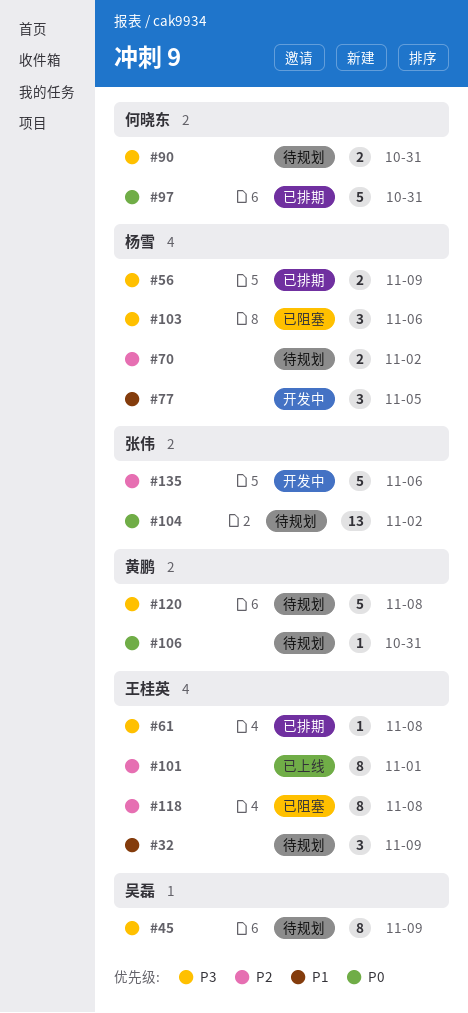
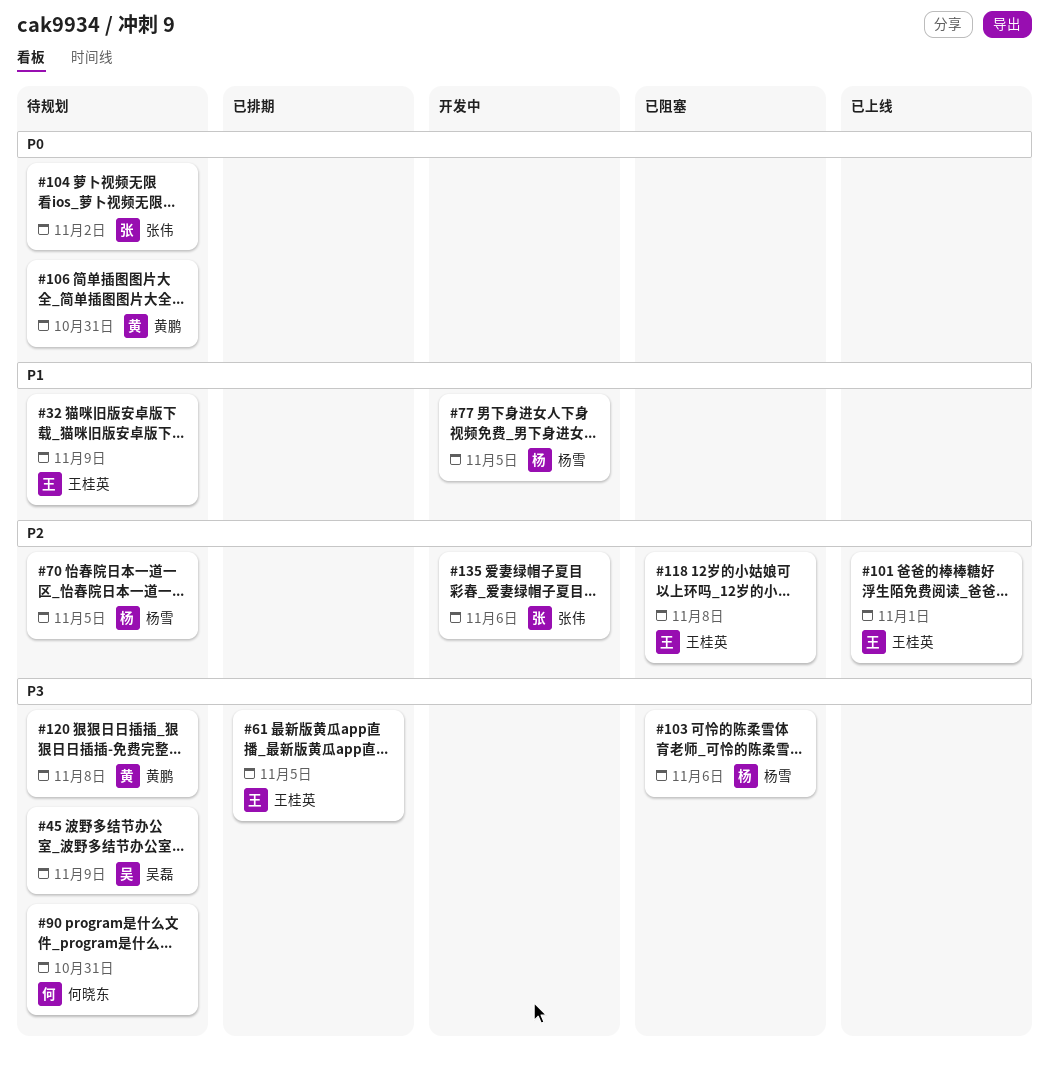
#56: present -> none
#61, due: Nov 8 -> Nov 5
#70, due: Nov 2 -> Nov 5
#97: present -> none

